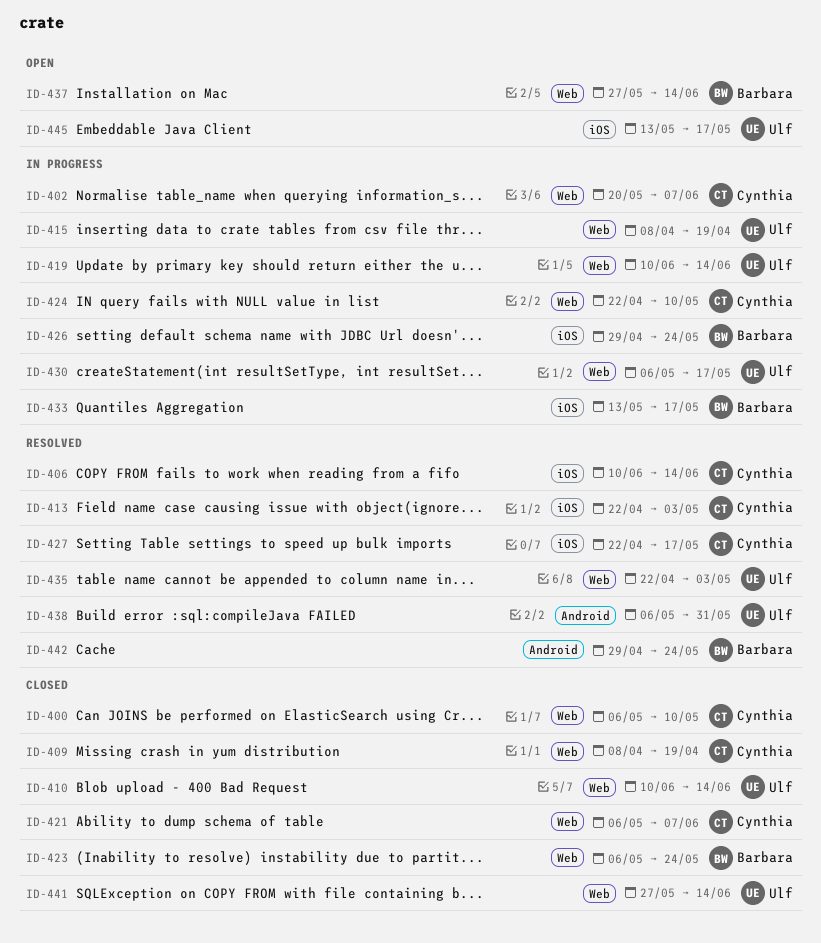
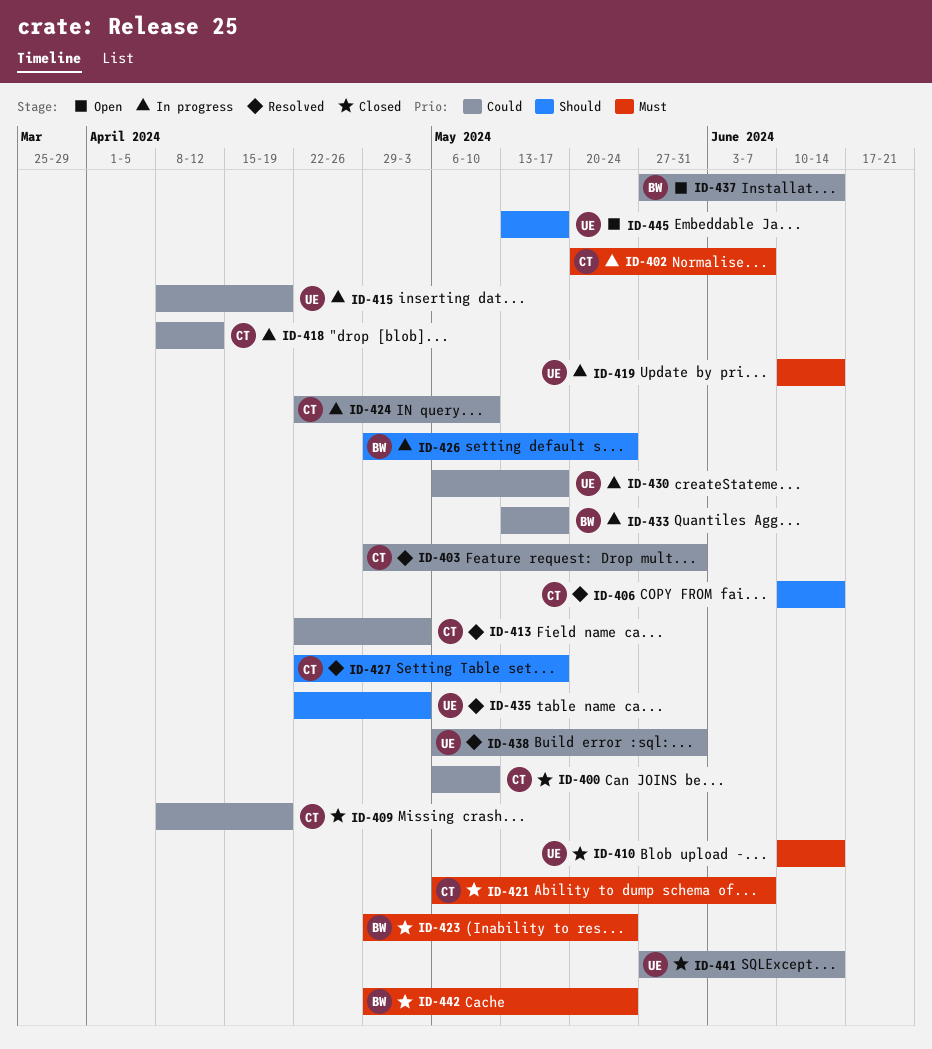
ID-403: none -> present
ID-418: none -> present
ID-423, start: May 6 -> Apr 29
ID-442, status: Resolved -> Closed

